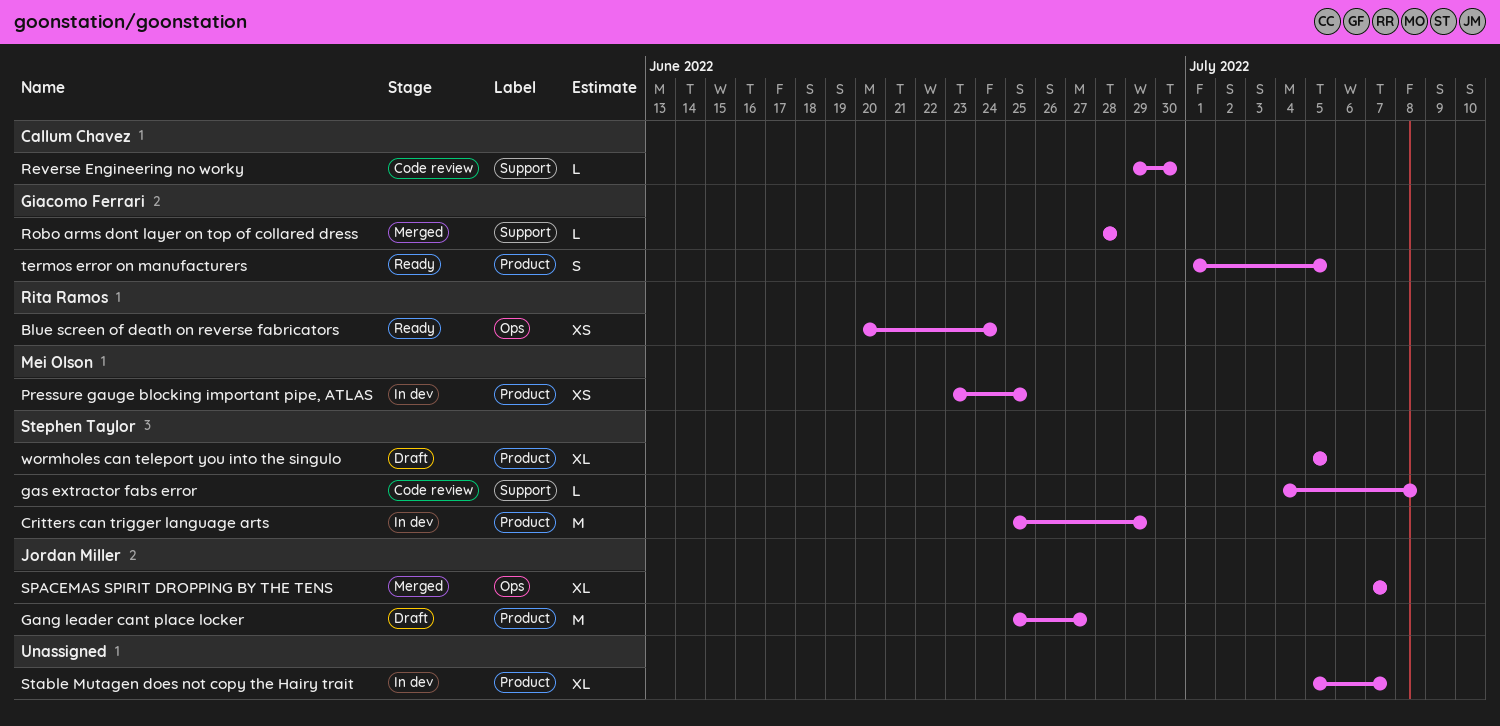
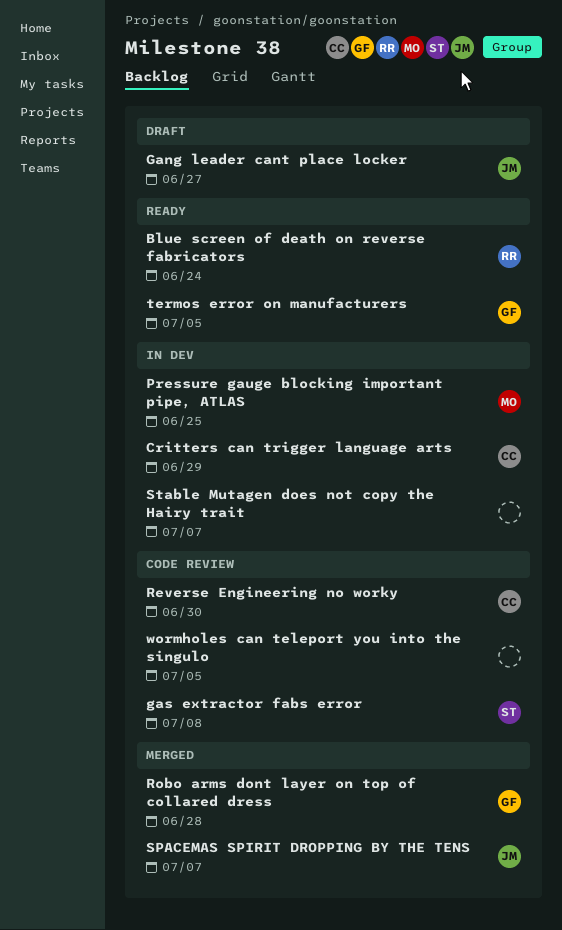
Critters can trigger language arts, owner: Stephen Taylor -> Callum Chavez
wormholes can teleport you into the singulo, status: Draft -> Code review
wormholes can teleport you into the singulo, owner: Stephen Taylor -> none

